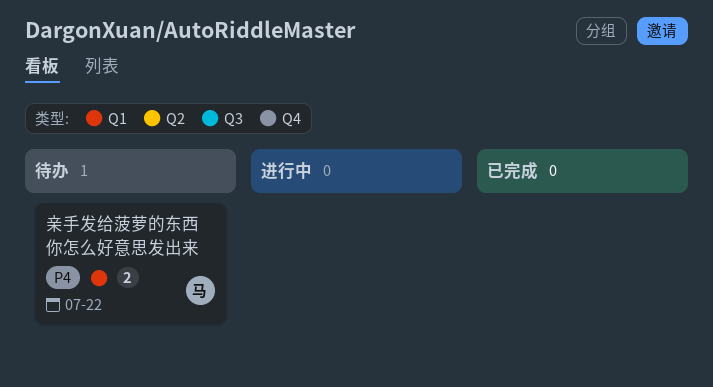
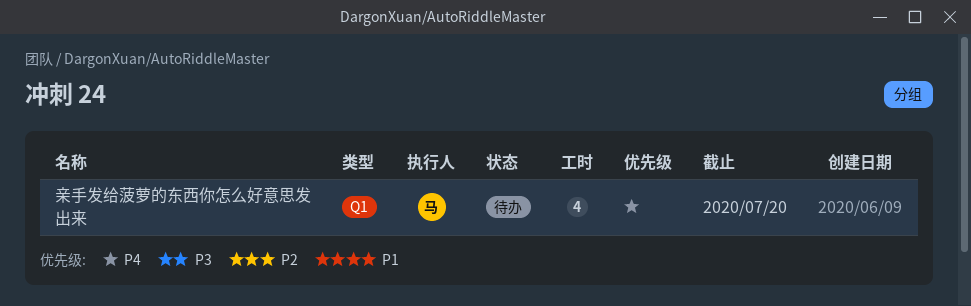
亲手发给菠萝的东西你怎么好意思发出来, estimate: 2 -> 4
亲手发给菠萝的东西你怎么好意思发出来, due: Jul 22 -> Jul 20

